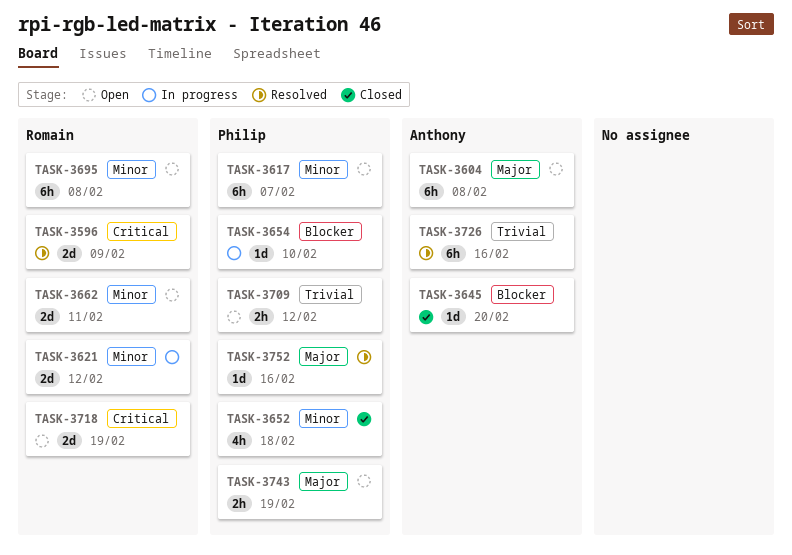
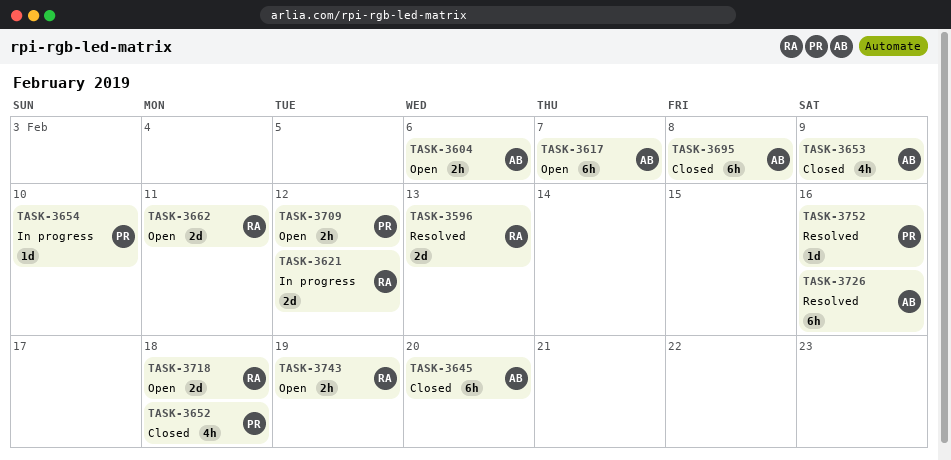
TASK-3596, due: Feb 9 -> Feb 13
TASK-3604, estimate: 6h -> 2h
TASK-3604, due: Feb 8 -> Feb 6
TASK-3617, owner: Philip -> Anthony
TASK-3645, estimate: 1d -> 6h
TASK-3653: none -> present
TASK-3695, status: Open -> Closed
TASK-3695, owner: Romain -> Anthony
TASK-3718, due: Feb 19 -> Feb 18
TASK-3743, owner: Philip -> Romain

